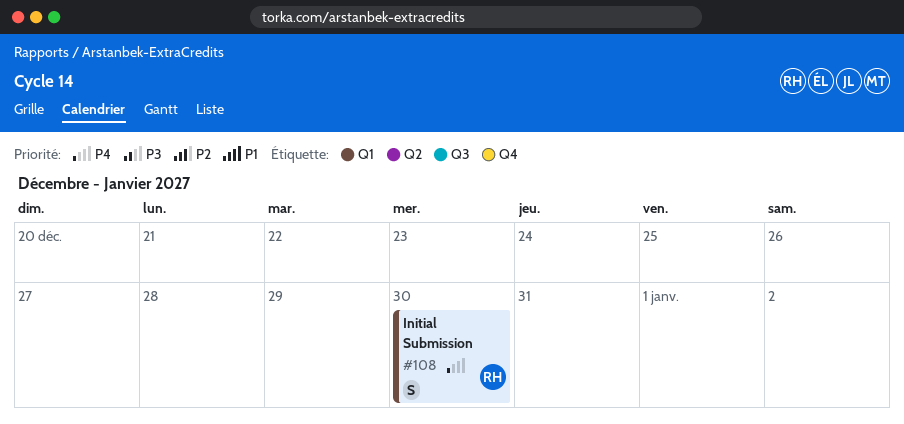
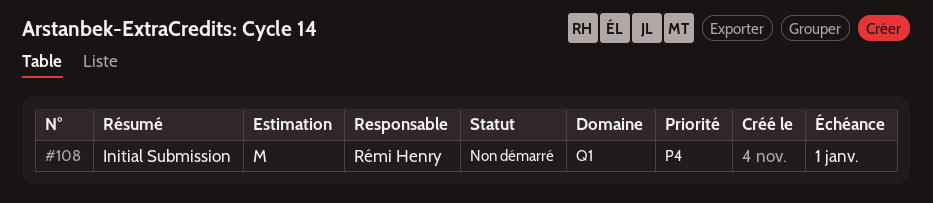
#108, estimate: S -> M
#108, due: Dec 30 -> Jan 1

